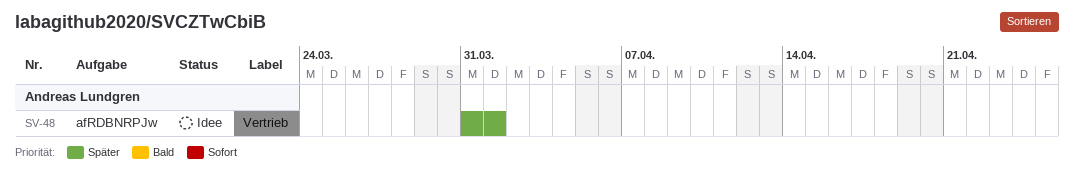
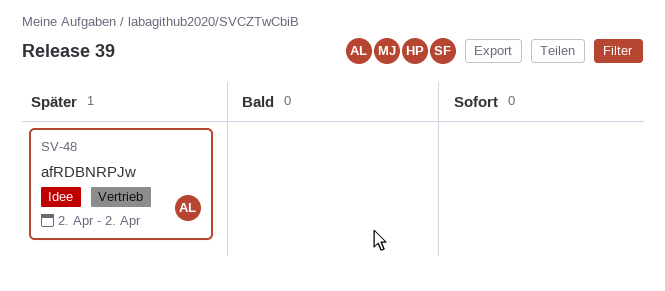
SV-48, start: Mar 31 -> Apr 2
SV-48, due: Apr 1 -> Apr 2

